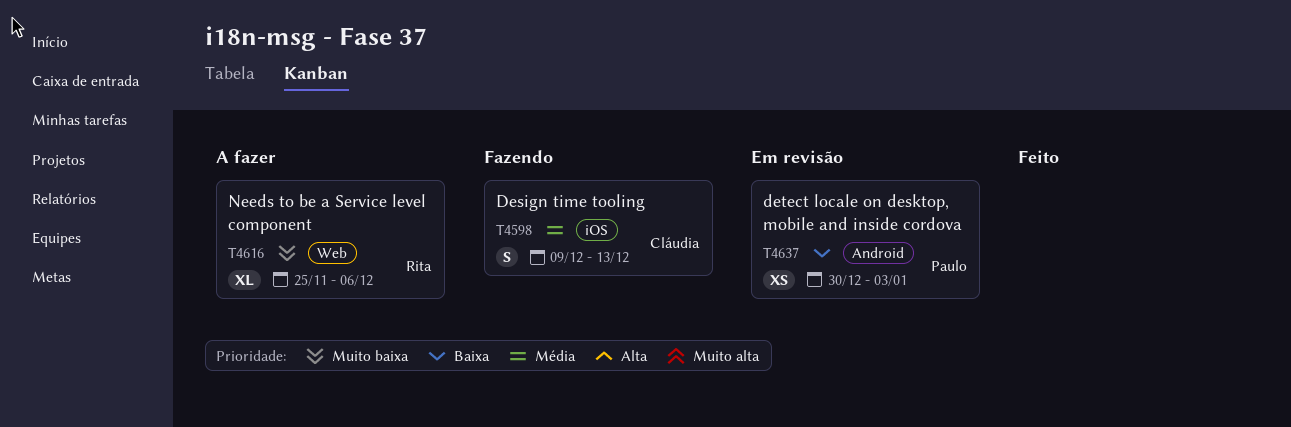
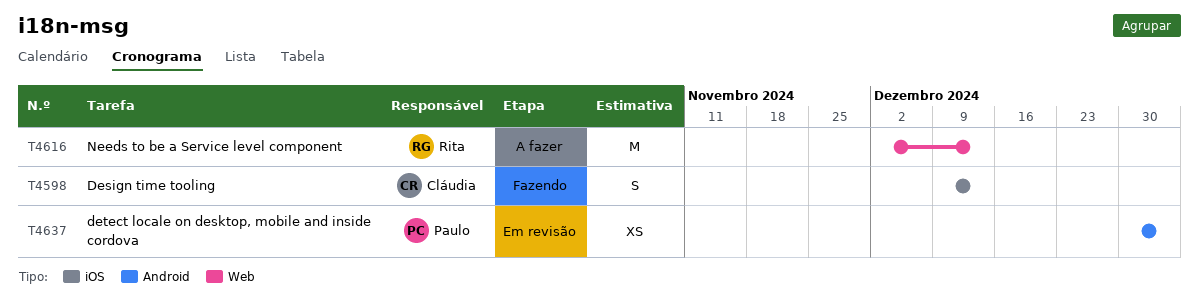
T4616, estimate: XL -> M
T4616, start: Nov 25 -> Dec 2
T4616, due: Dec 6 -> Dec 13

